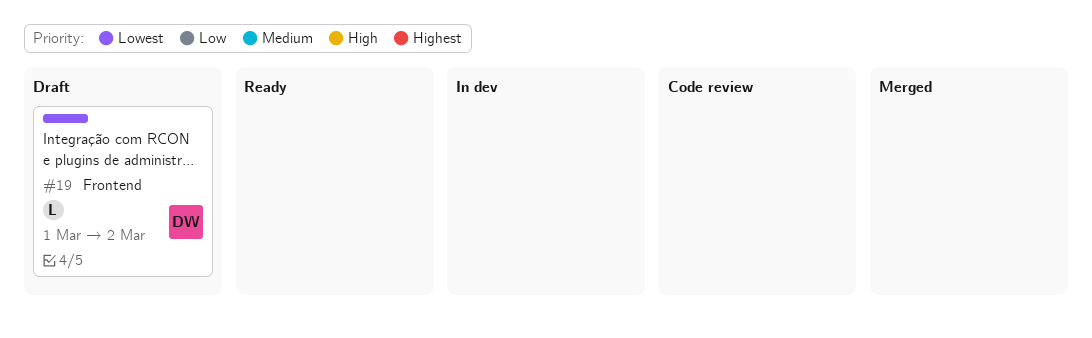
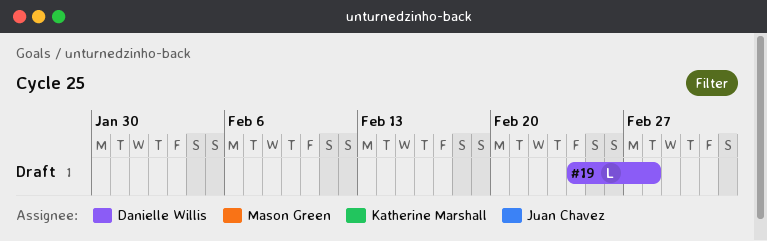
#19, start: Mar 1 -> Feb 24
#19, due: Mar 2 -> Feb 28

